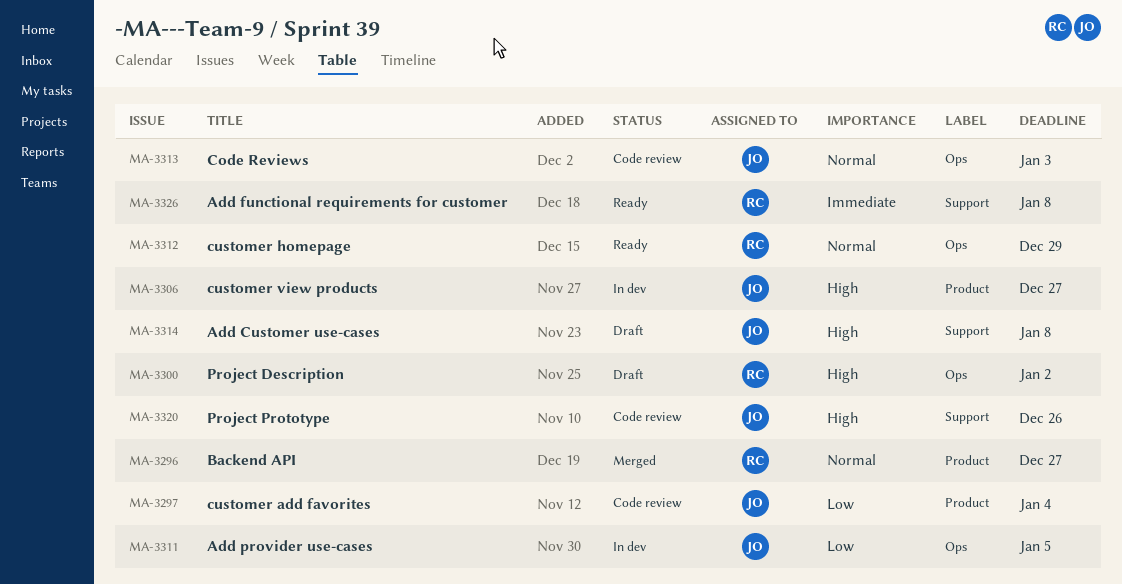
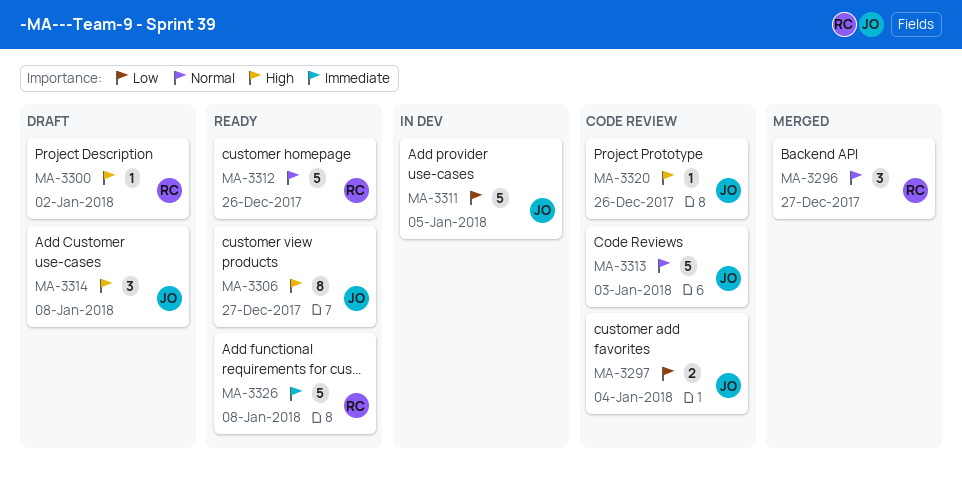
MA-3306, status: In dev -> Ready
MA-3312, due: Dec 29 -> Dec 26

